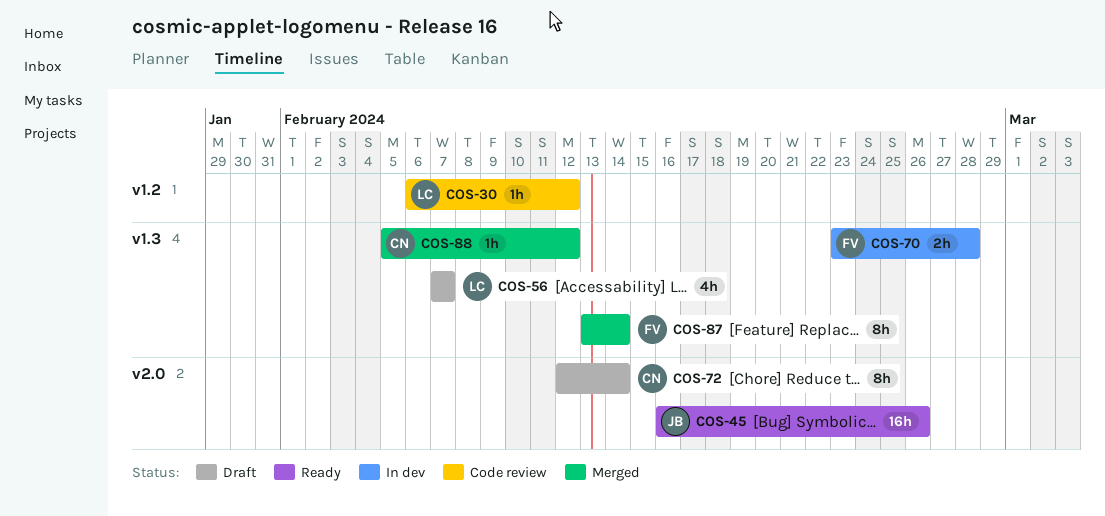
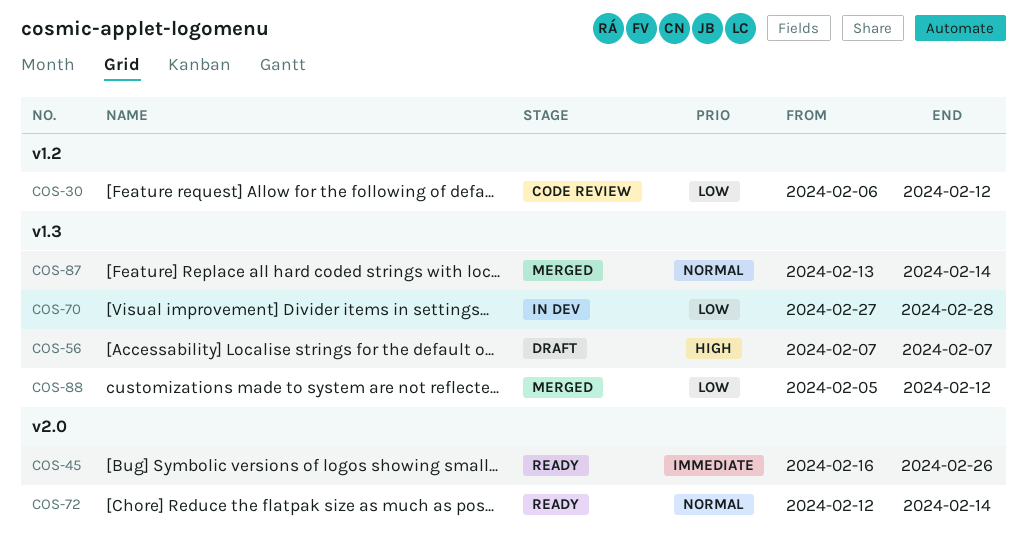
COS-70, start: Feb 23 -> Feb 27
COS-72, status: Draft -> Ready

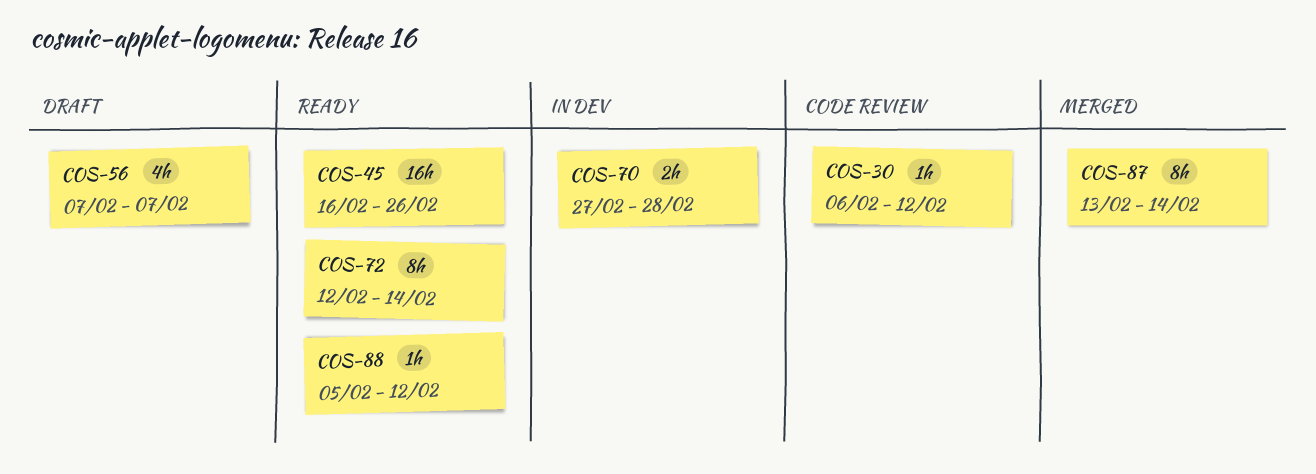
COS-88, status: Merged -> Ready

